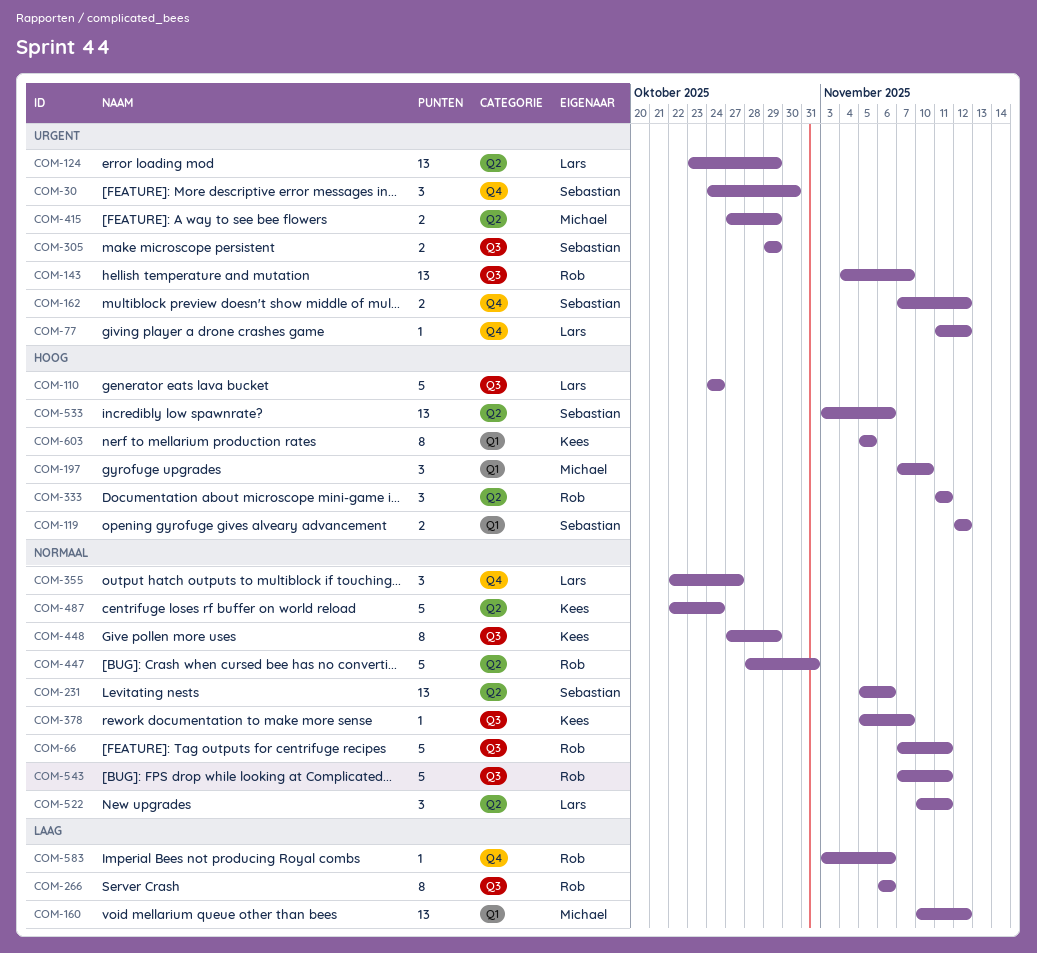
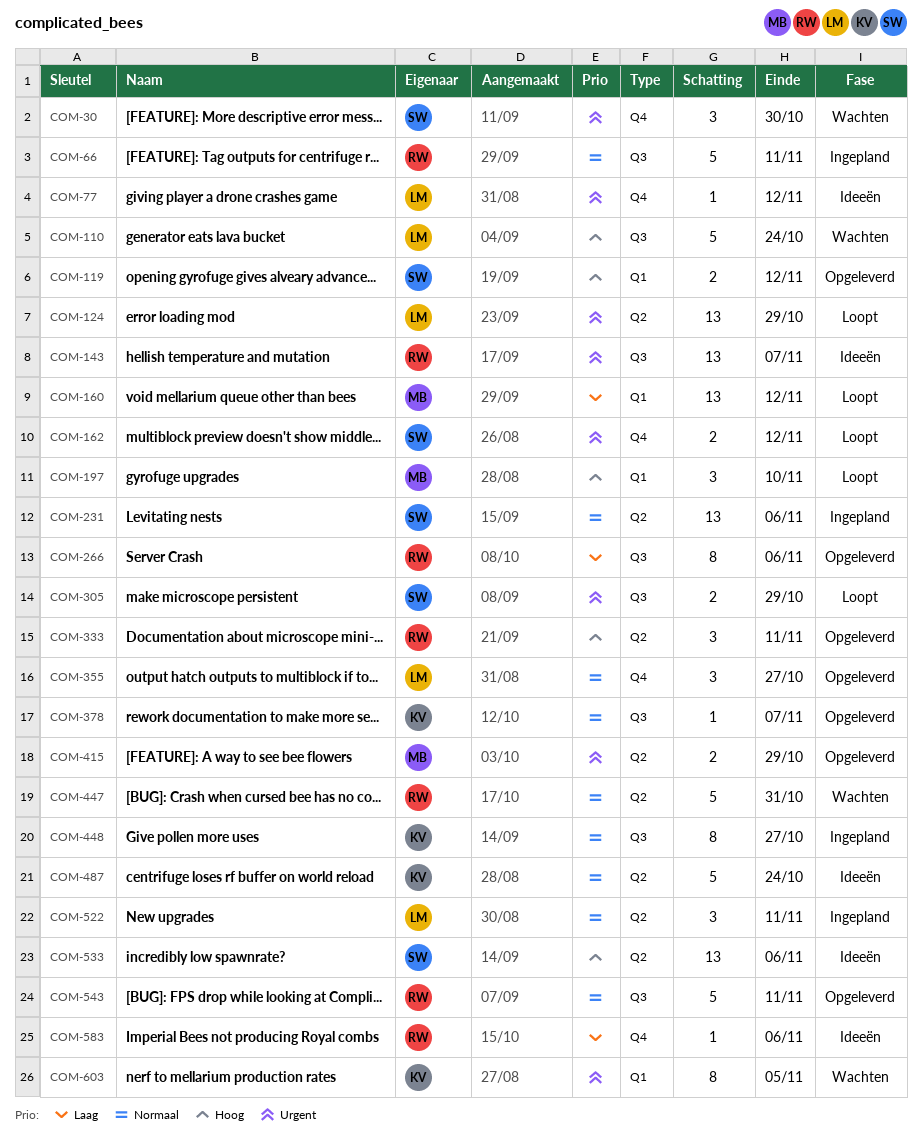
COM-448, due: Oct 29 -> Oct 27
COM-603, priority: Hoog -> Urgent

